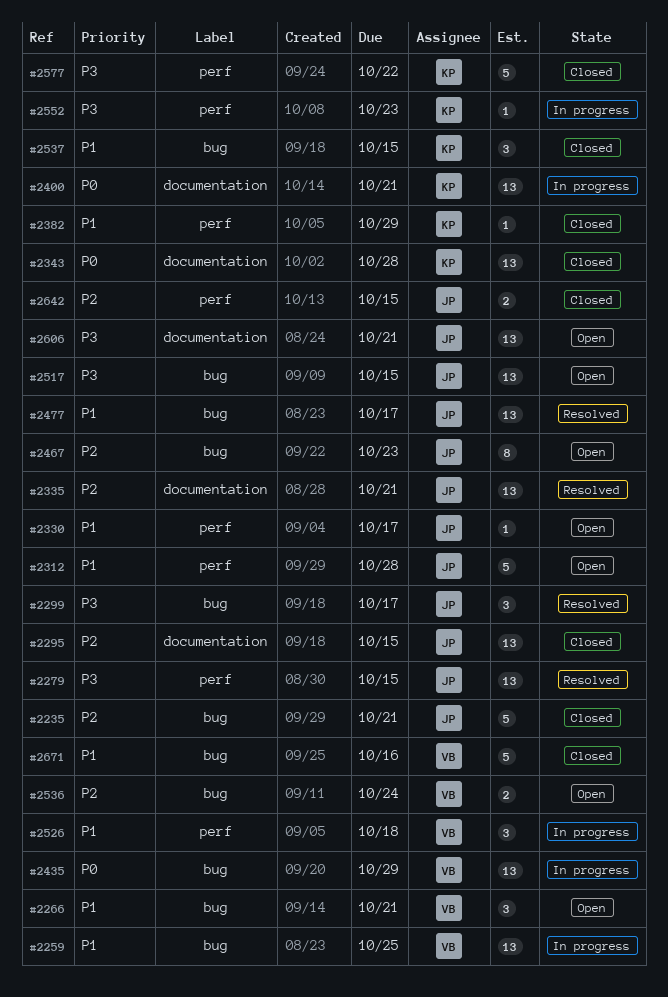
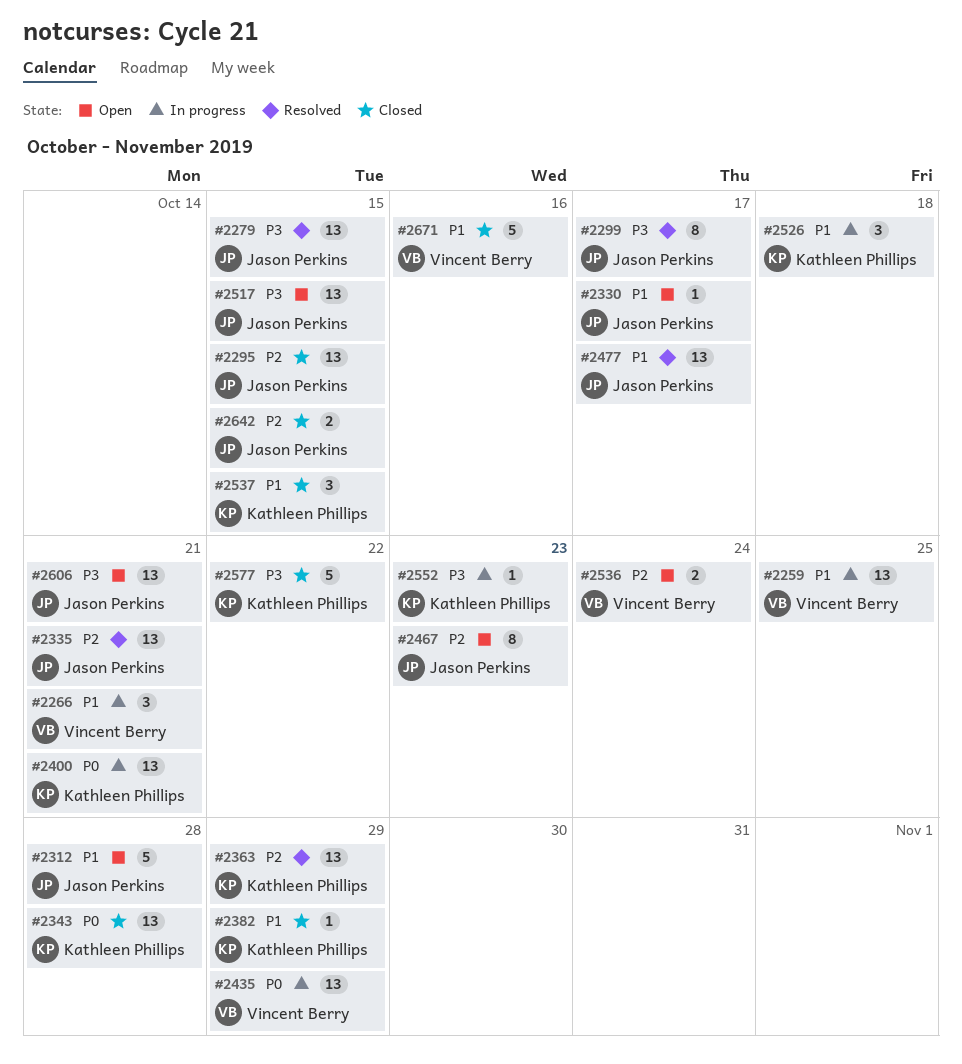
#2235: present -> none
#2266, status: Open -> In progress
#2299, estimate: 3 -> 8
#2363: none -> present
#2526, owner: Vincent Berry -> Kathleen Phillips

